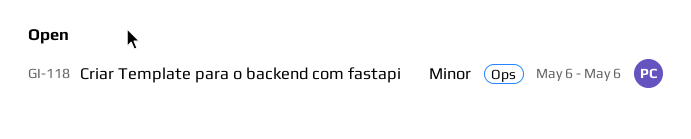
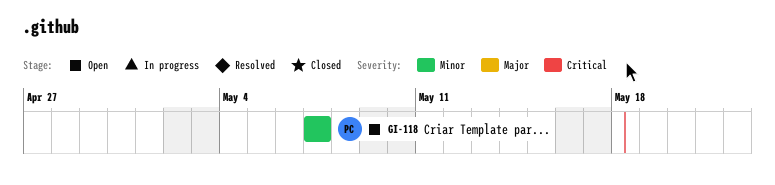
GI-118, start: May 6 -> May 7
GI-118, due: May 6 -> May 7

